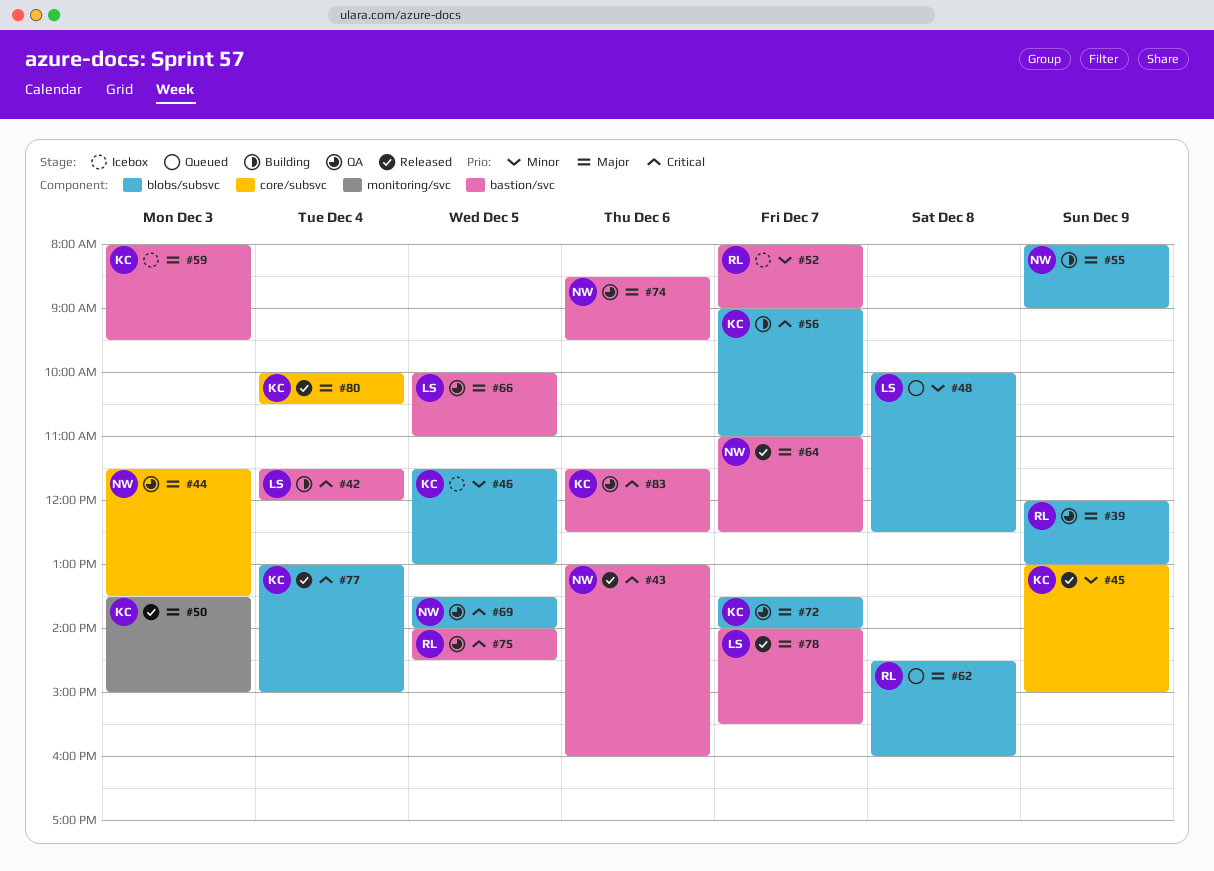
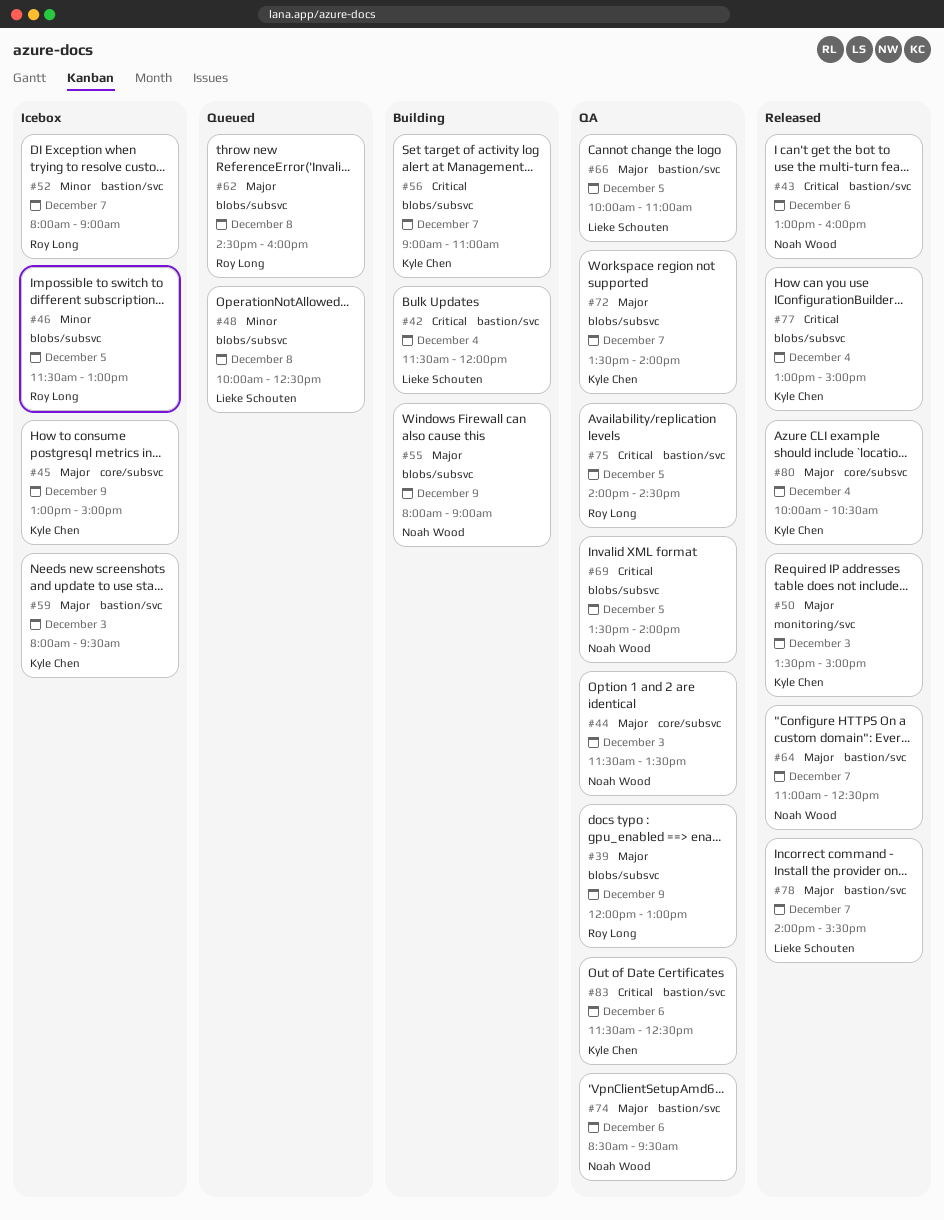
#45, status: Released -> Icebox
#45, priority: Minor -> Major
#46, owner: Kyle Chen -> Roy Long

